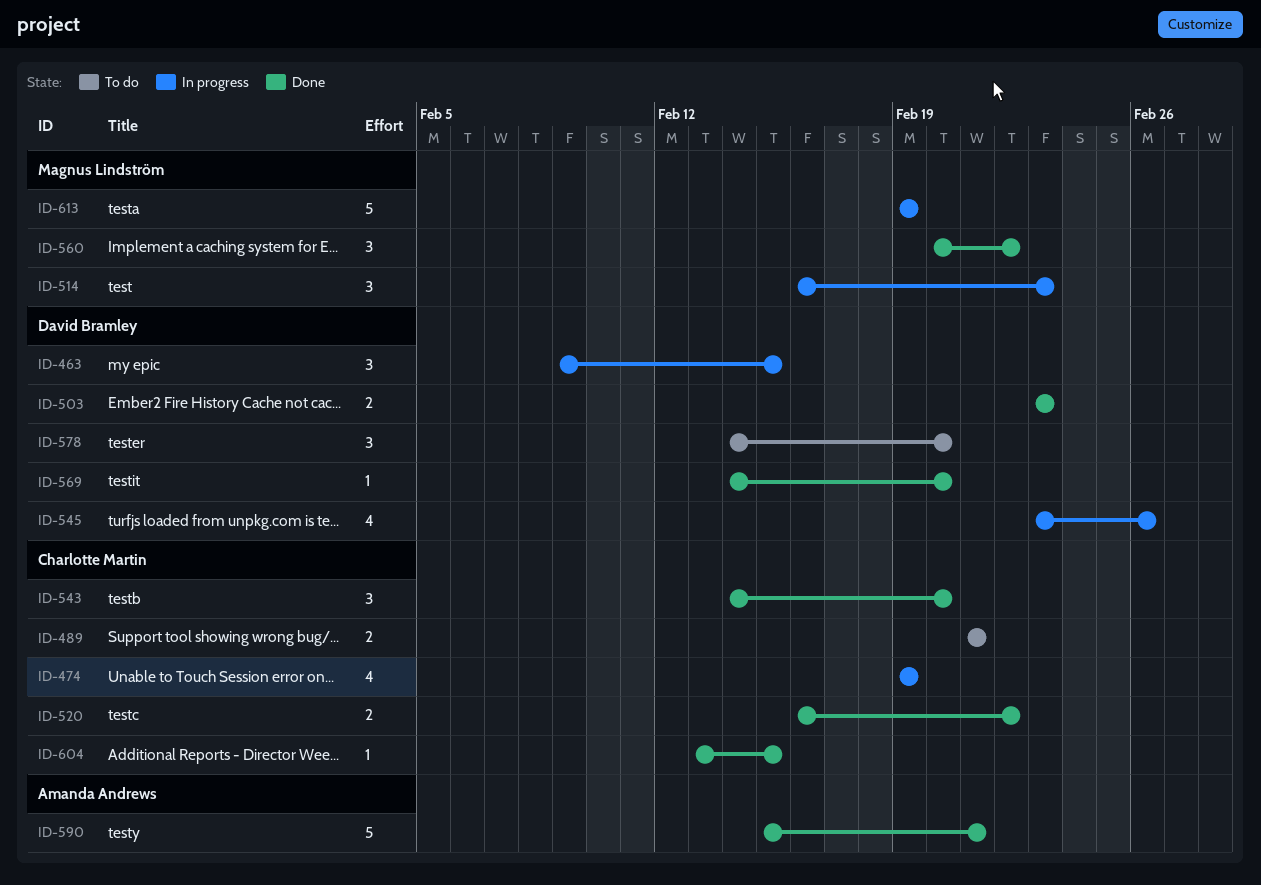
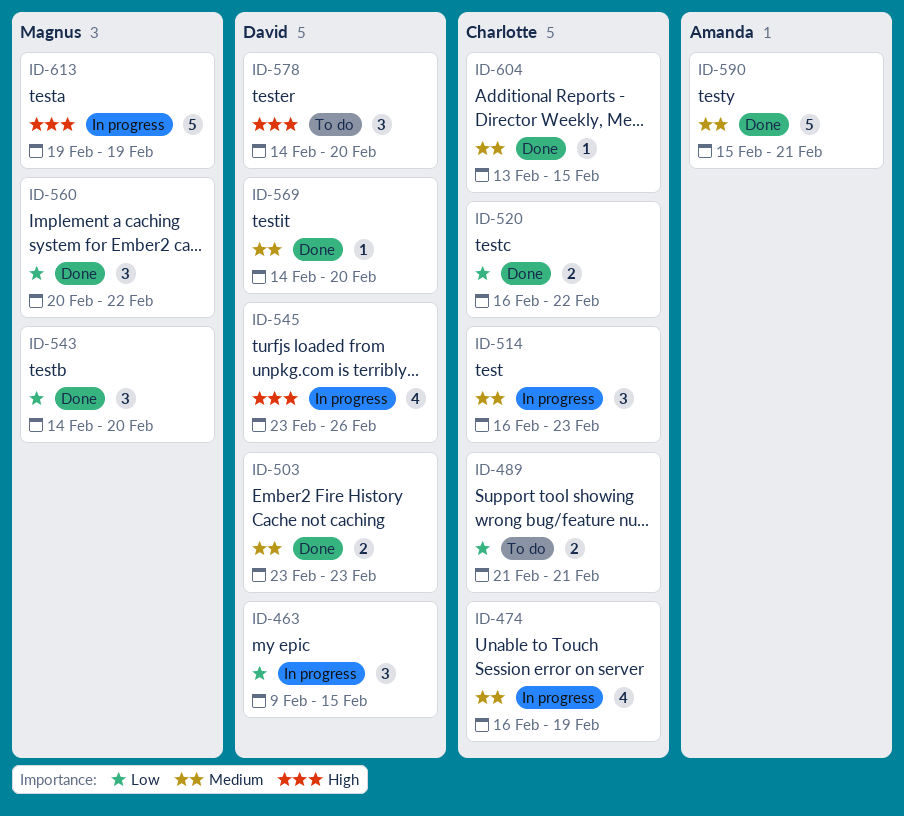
ID-474, start: Feb 19 -> Feb 16
ID-514, owner: Magnus Lindström -> Charlotte Martin
ID-543, owner: Charlotte Martin -> Magnus Lindström

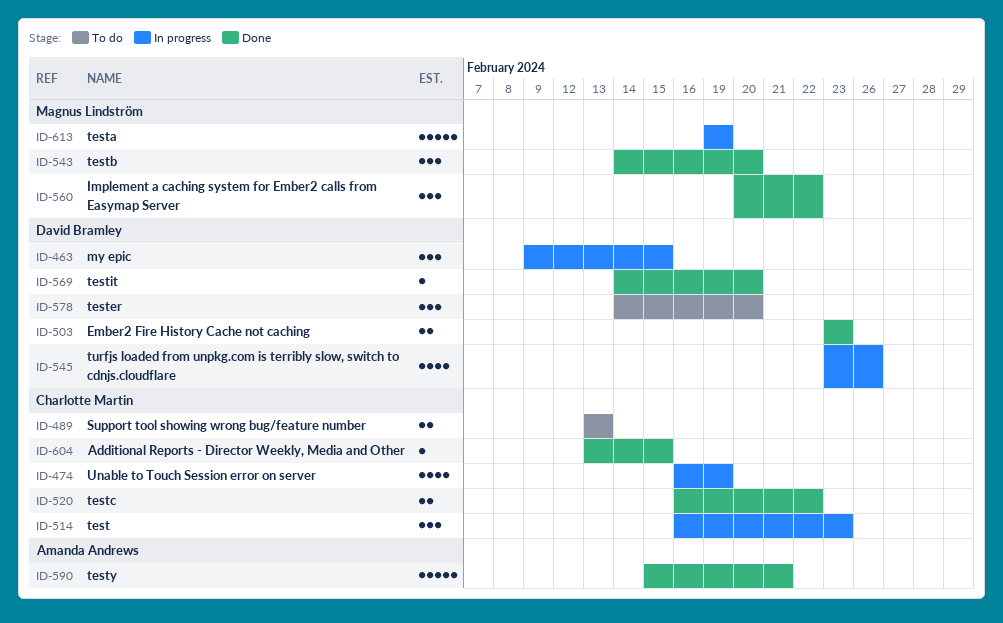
ID-489, start: Feb 21 -> Feb 13
ID-489, due: Feb 21 -> Feb 13

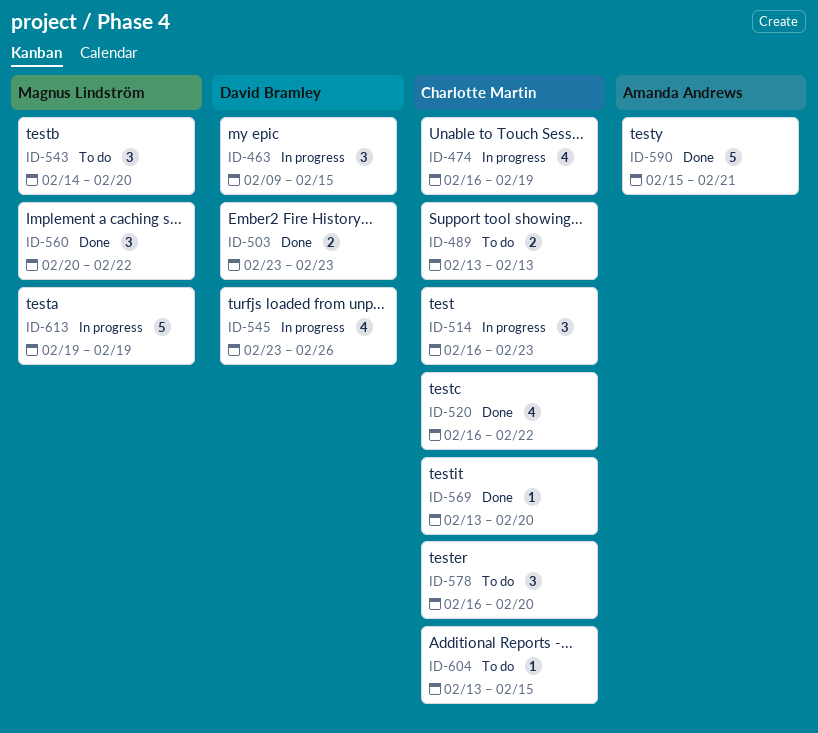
ID-520, estimate: 2 -> 4
ID-543, status: Done -> To do
ID-569, owner: David Bramley -> Charlotte Martin
ID-569, start: Feb 14 -> Feb 13
ID-578, owner: David Bramley -> Charlotte Martin
ID-578, start: Feb 14 -> Feb 16
ID-604, status: Done -> To do

